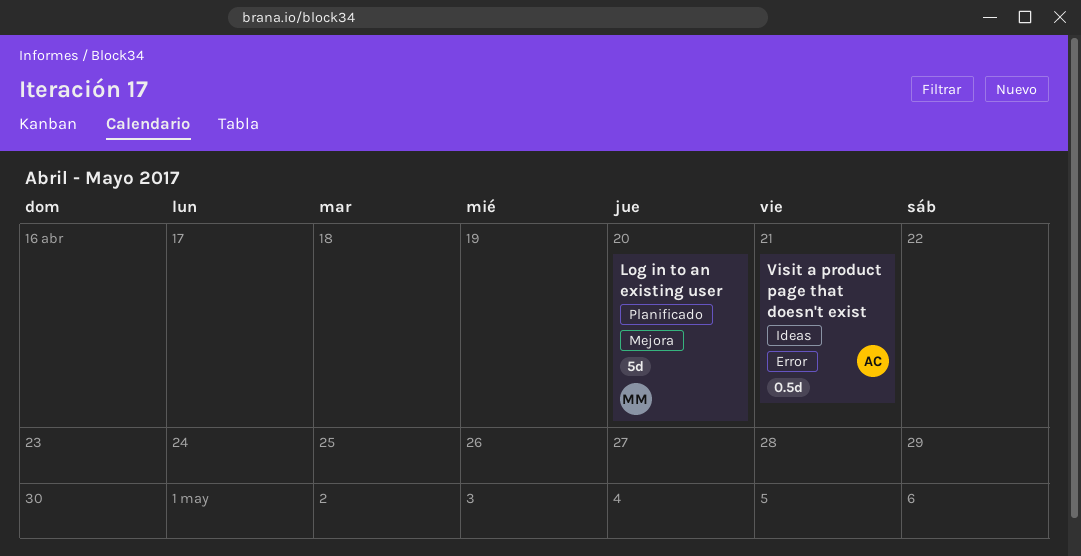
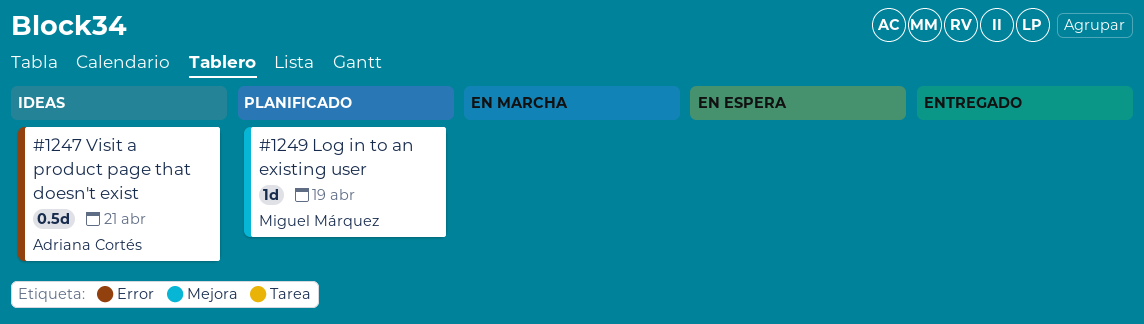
Log in to an existing user, estimate: 5d -> 1d
Log in to an existing user, due: Apr 20 -> Apr 19

